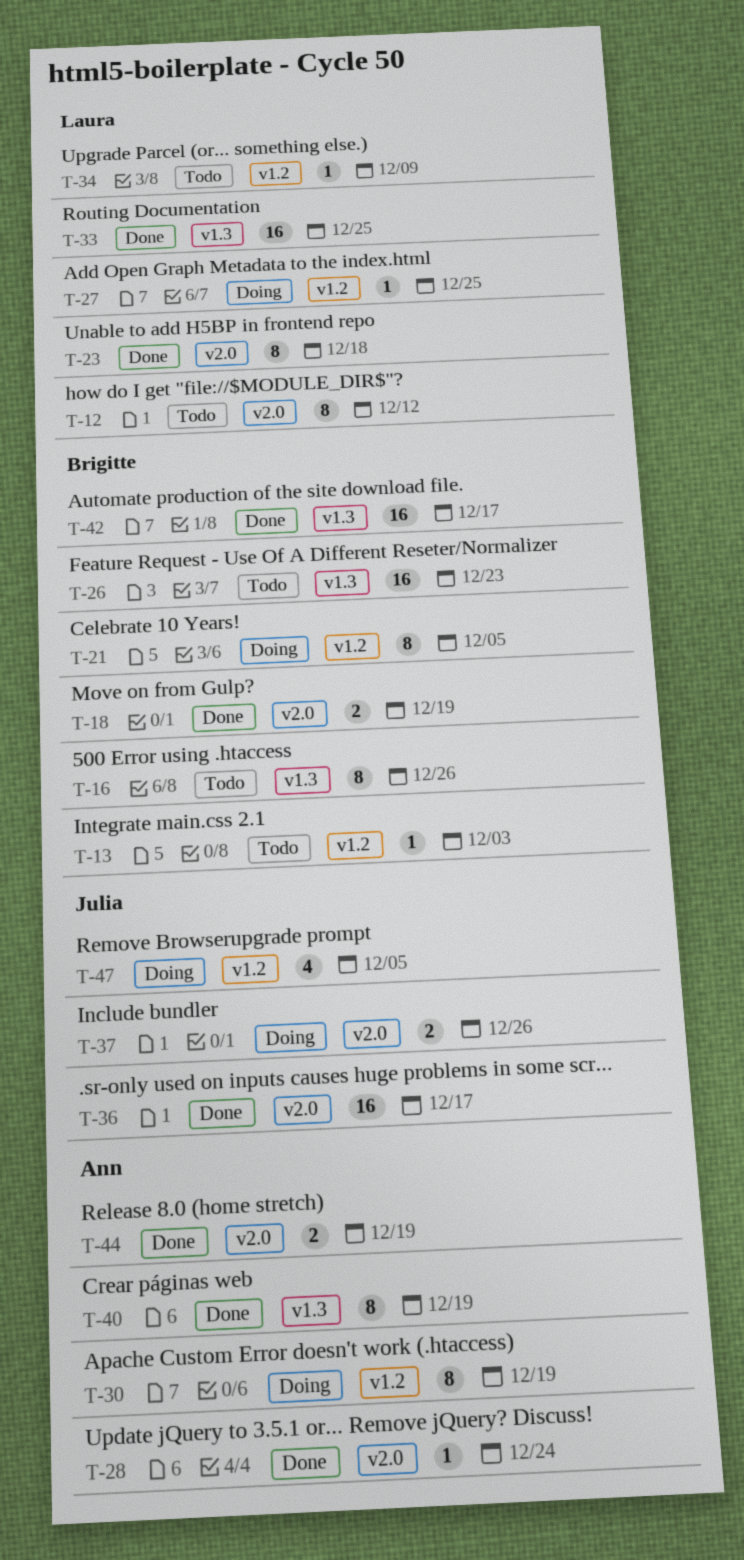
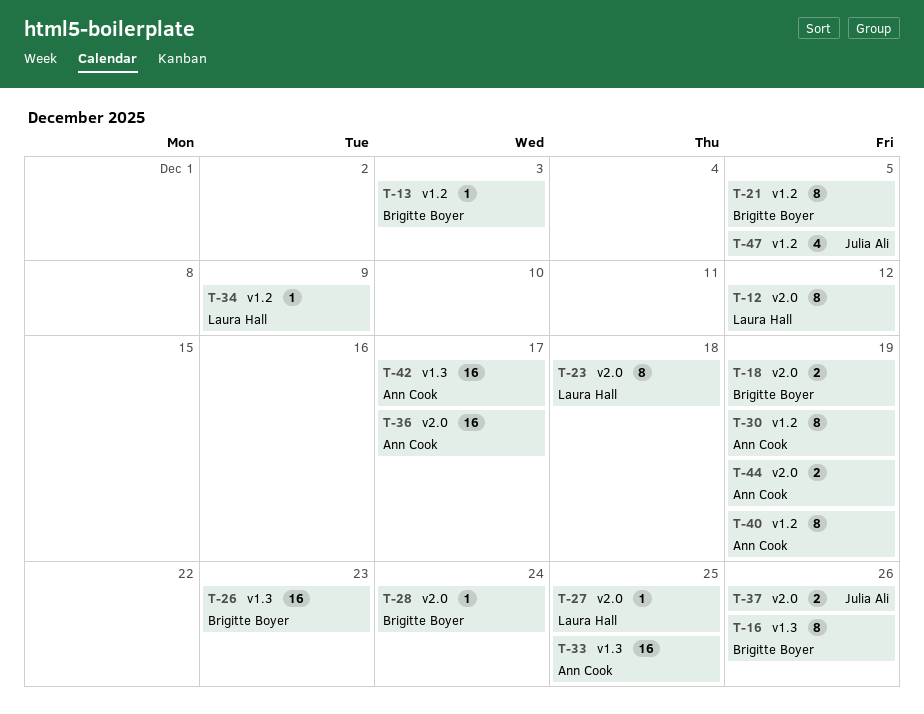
T-27, label: v1.2 -> v2.0
T-28, owner: Ann Cook -> Brigitte Boyer
T-33, owner: Laura Hall -> Ann Cook
T-36, owner: Julia Ali -> Ann Cook
T-40, label: v1.3 -> v1.2
T-42, owner: Brigitte Boyer -> Ann Cook

